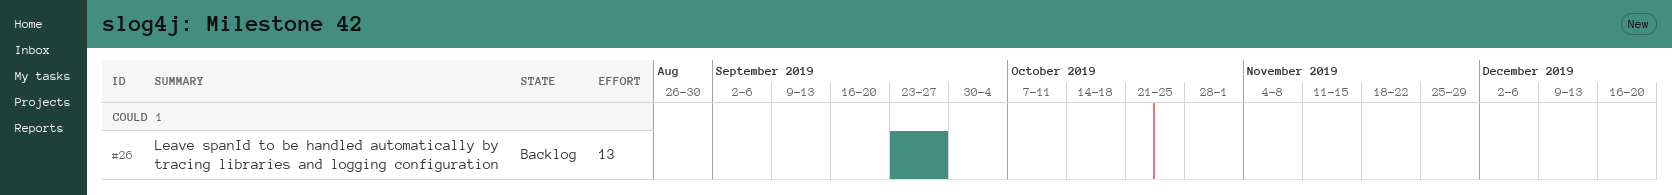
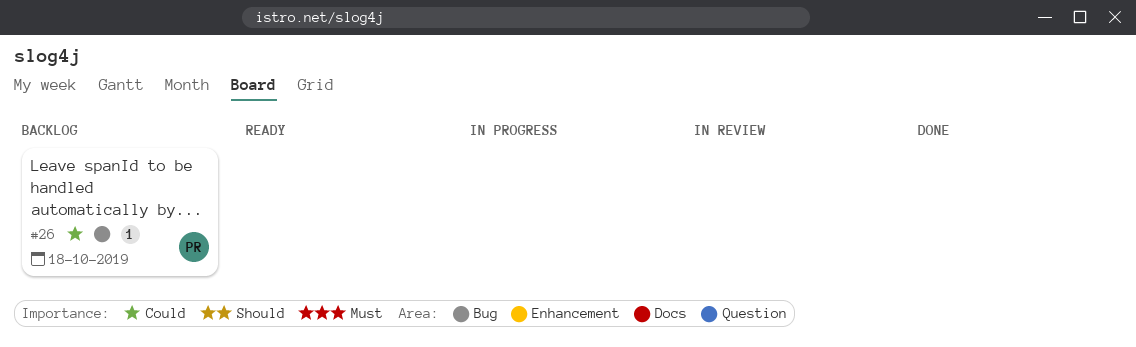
#26, estimate: 13 -> 1
#26, due: Sep 27 -> Oct 18

